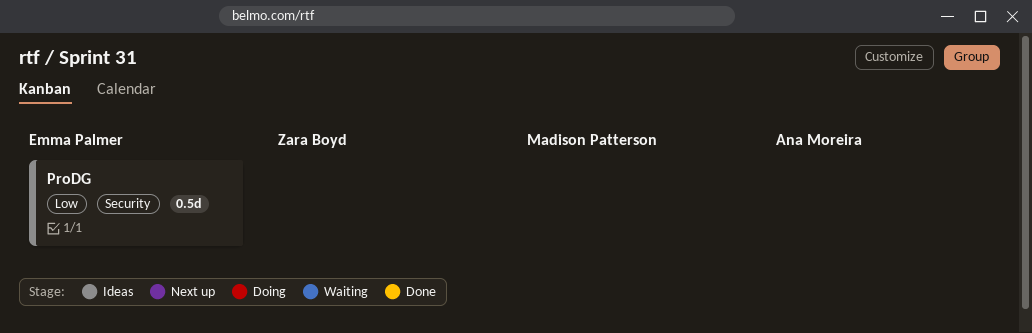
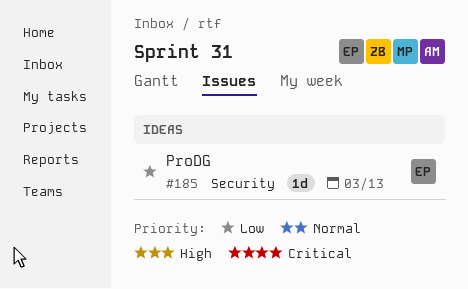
ProDG, estimate: 0.5d -> 1d

